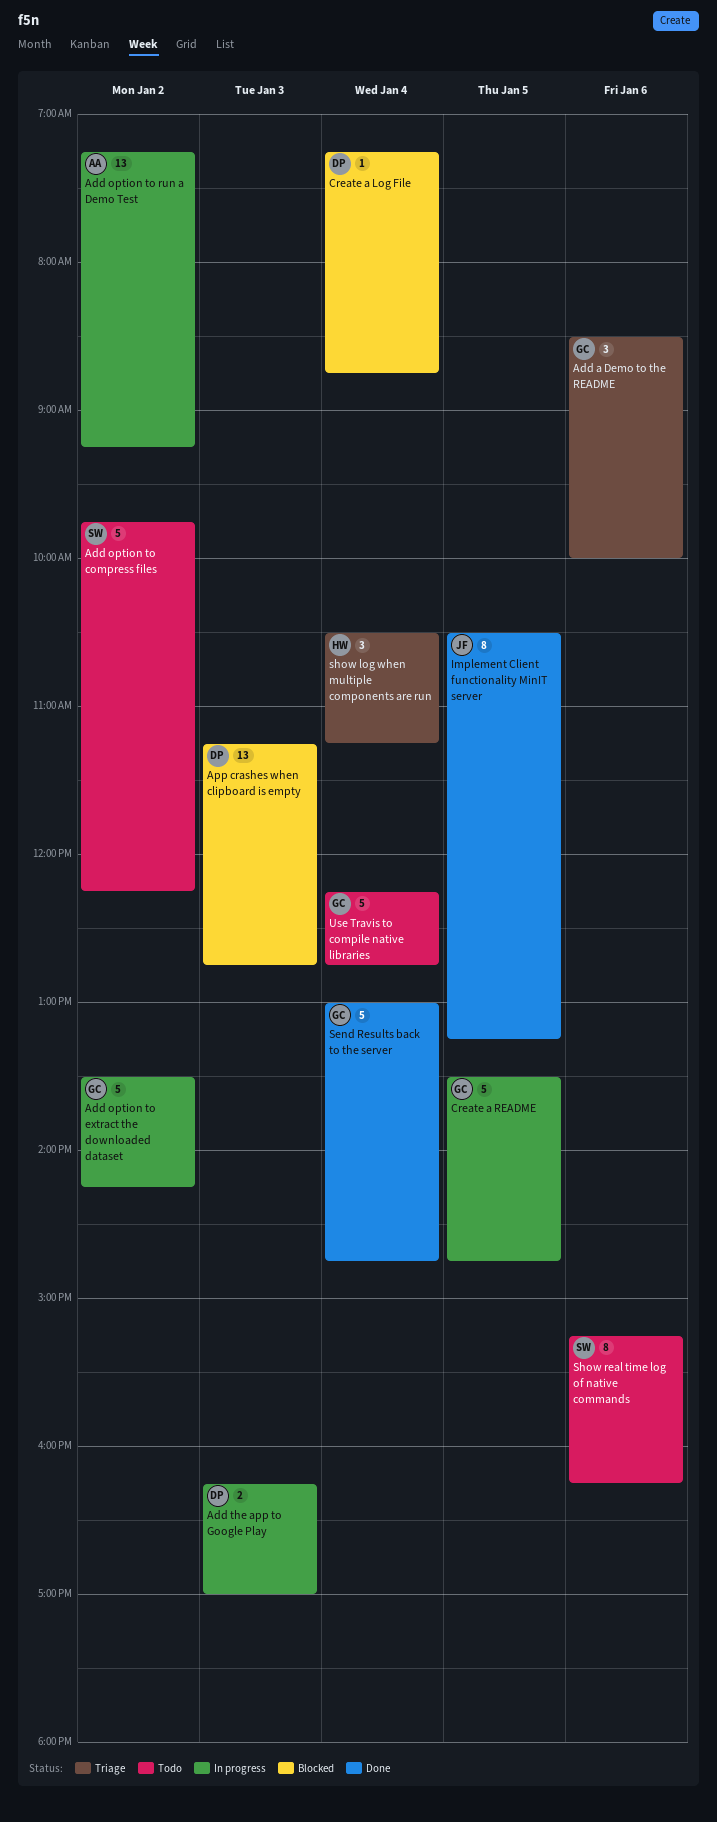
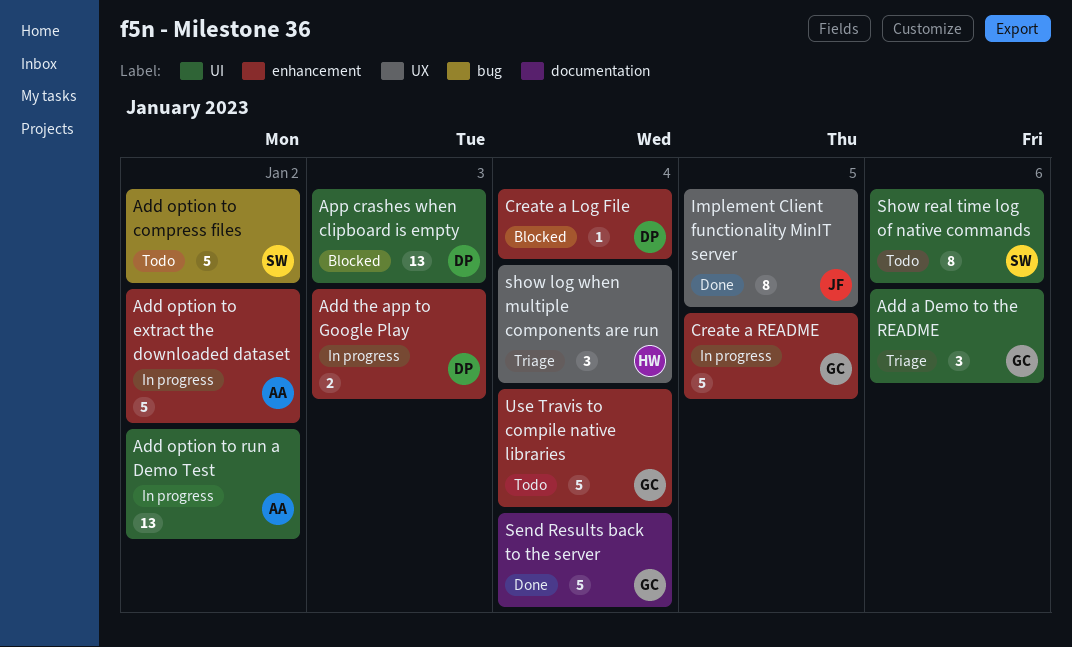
Add option to extract the downloaded dataset, owner: GC -> AA

